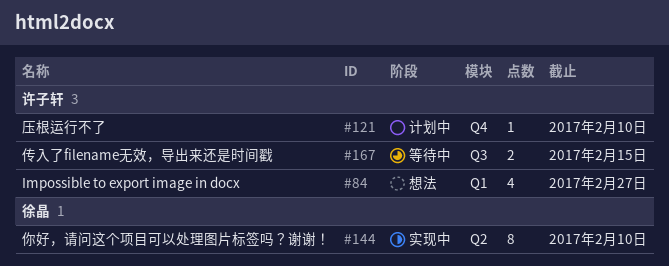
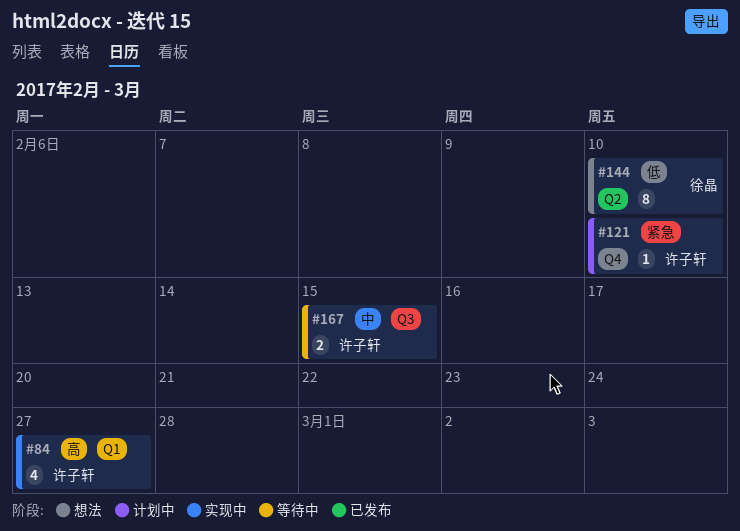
#84, status: 想法 -> 实现中
#144, status: 实现中 -> 想法

